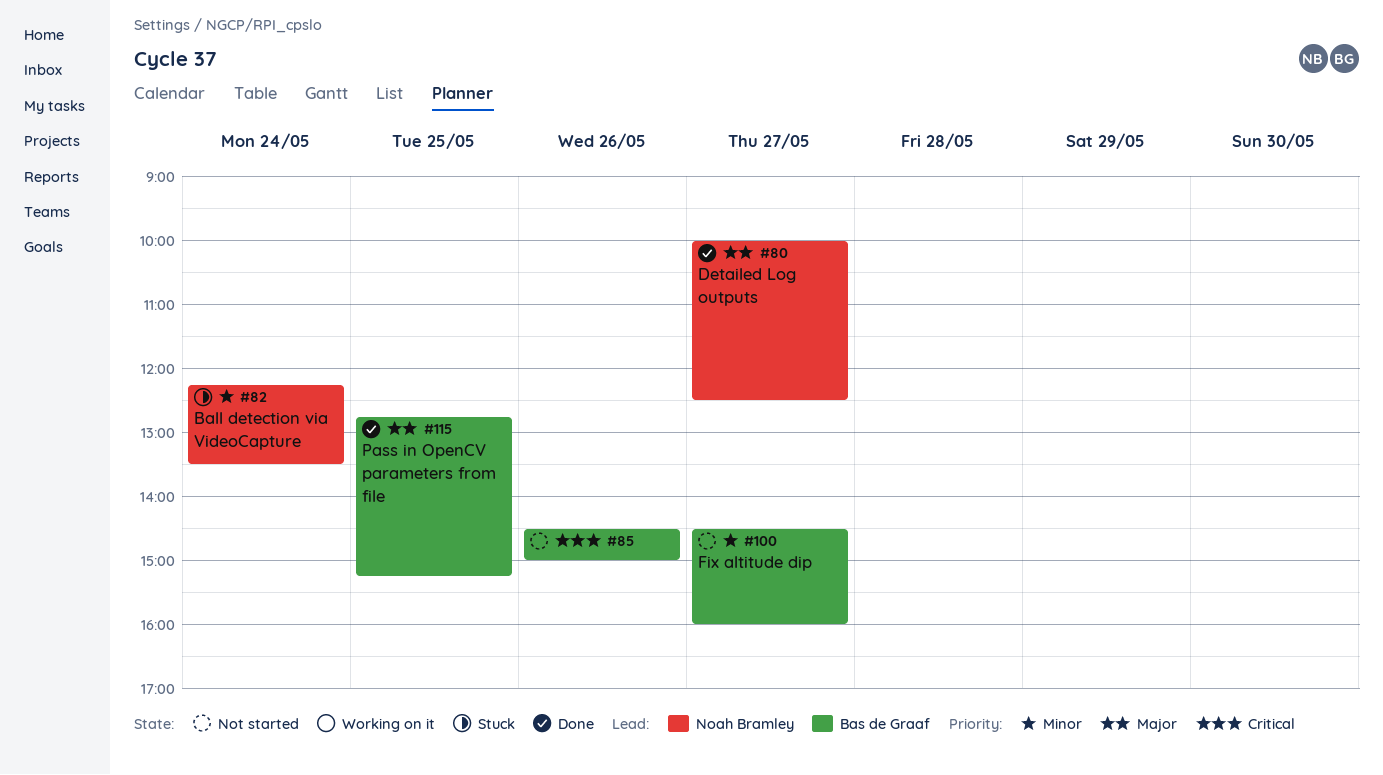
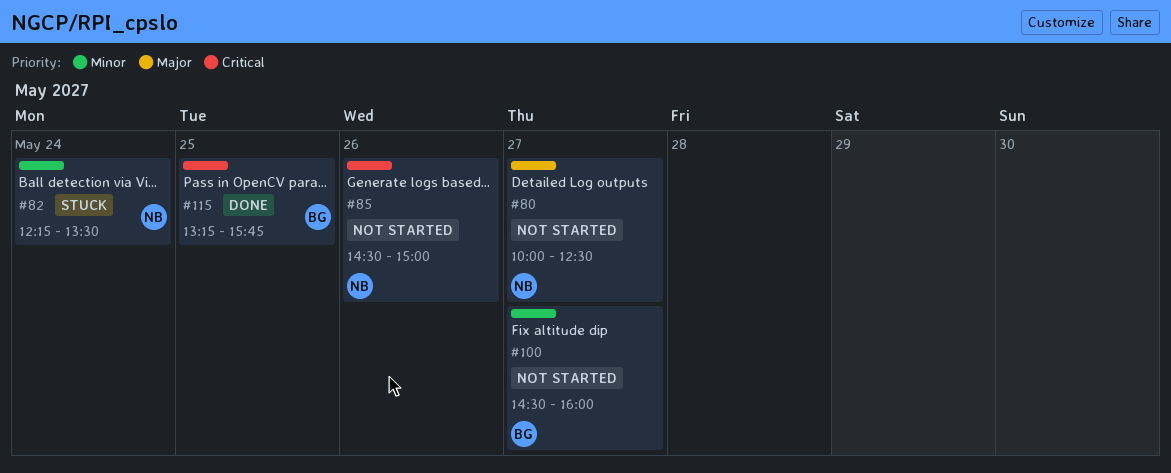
#80, status: Done -> Not started
#85, owner: Bas de Graaf -> Noah Bramley
#115, priority: Major -> Critical
#115, begins: 12:45 -> 13:15
#115, ends: 15:15 -> 15:45

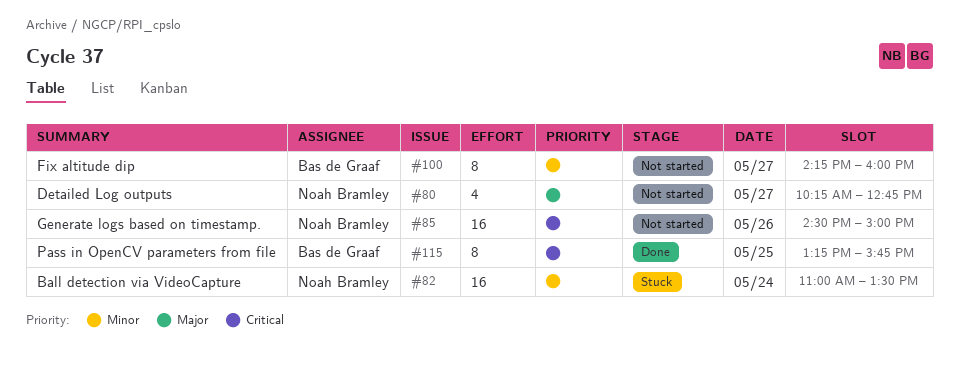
#80, begins: 10:00 -> 10:15
#80, ends: 12:30 -> 12:45
#82, begins: 12:15 -> 11:00
#100, begins: 14:30 -> 14:15

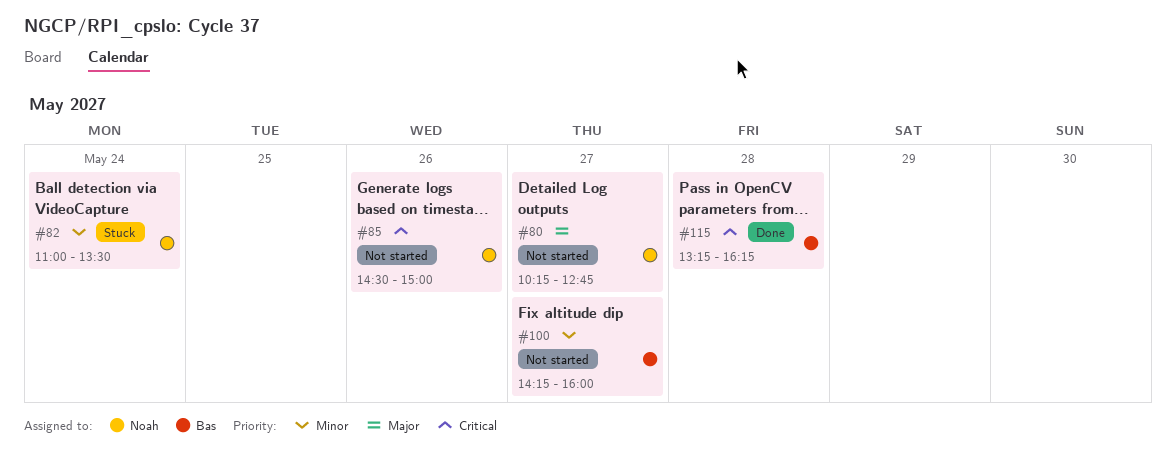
#115, day: May 25 -> May 28
#115, ends: 15:45 -> 16:15

